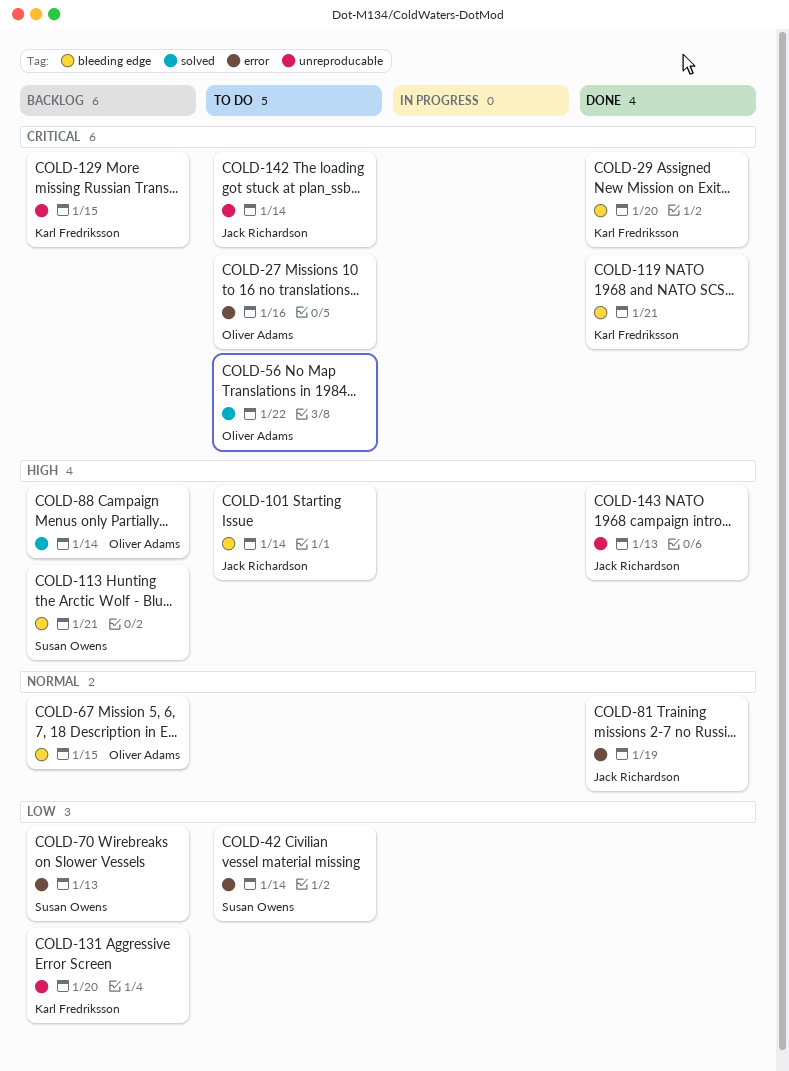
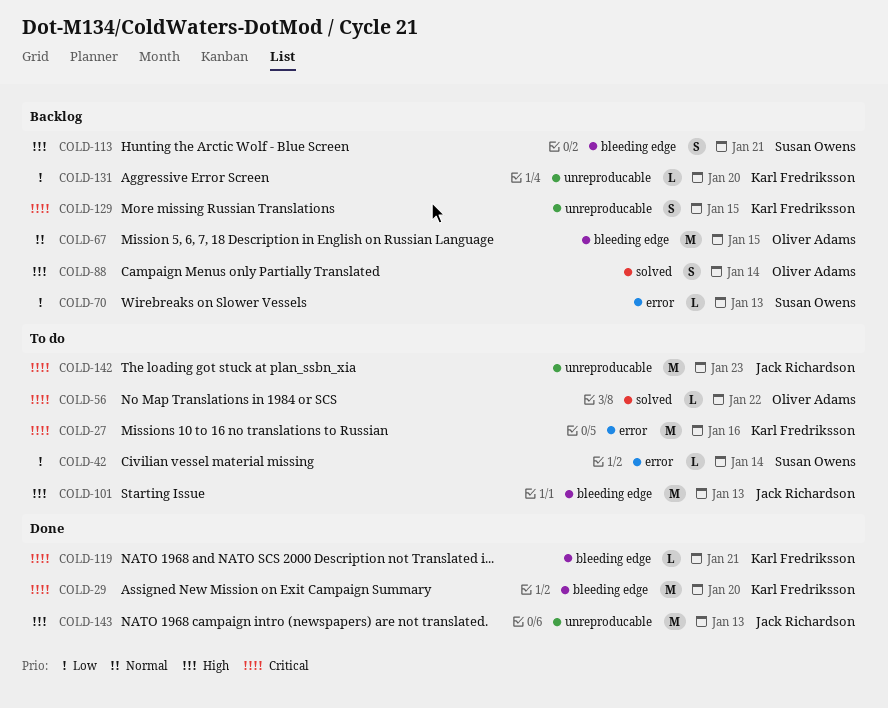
COLD-27, owner: Oliver Adams -> Karl Fredriksson
COLD-81: present -> none
COLD-101, due: Jan 14 -> Jan 13
COLD-142, due: Jan 14 -> Jan 23

